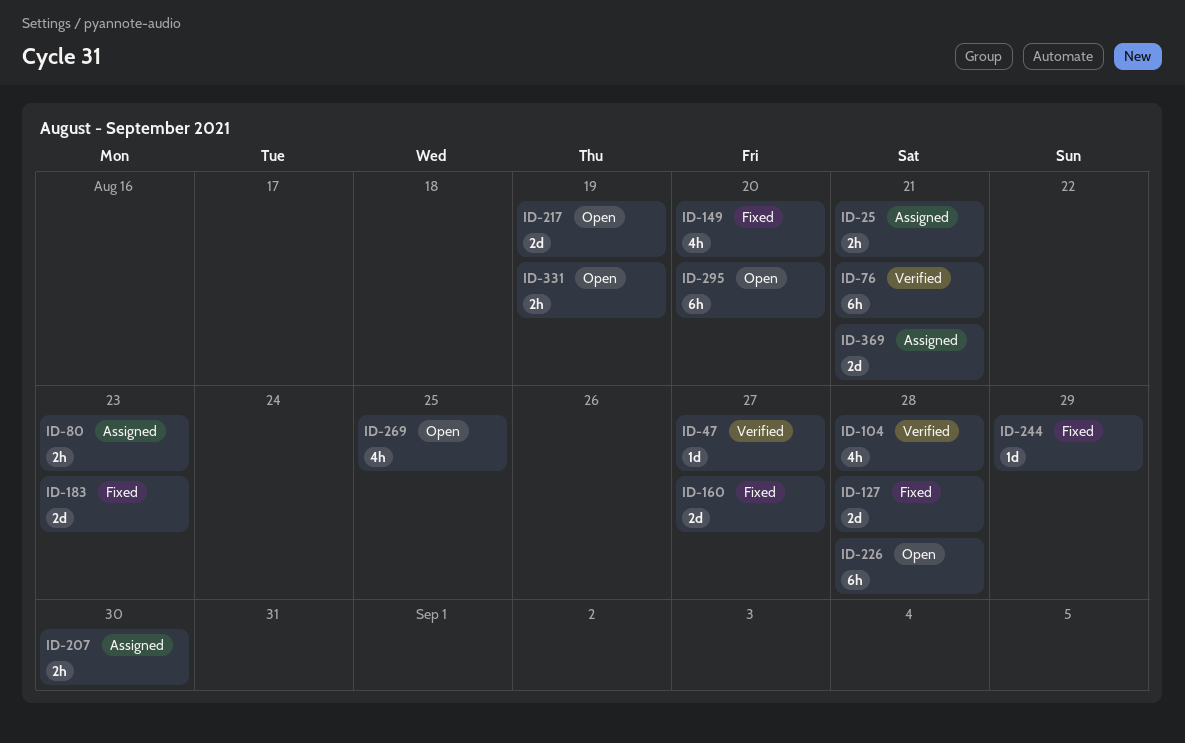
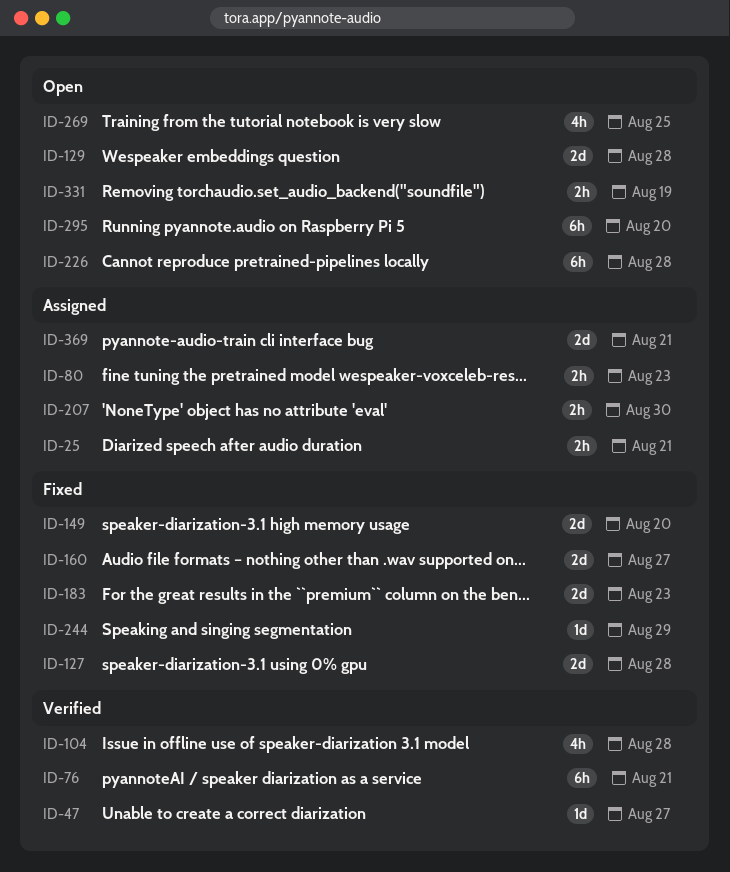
ID-129: none -> present
ID-149, estimate: 4h -> 2d
ID-217: present -> none

